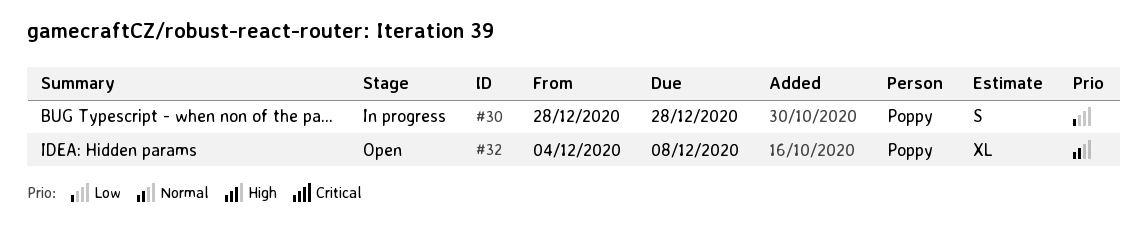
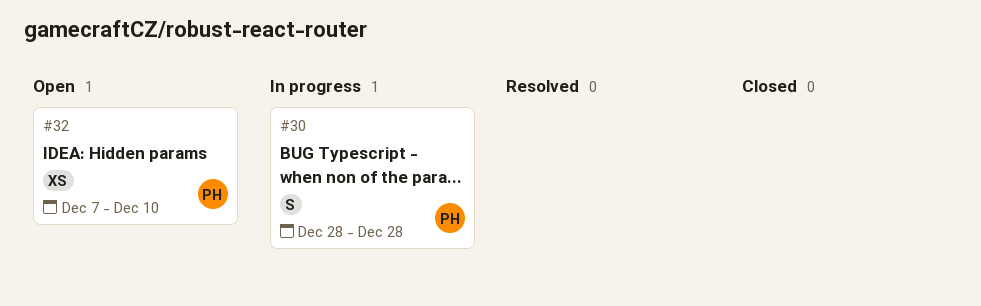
#32, estimate: XL -> XS
#32, start: Dec 4 -> Dec 7
#32, due: Dec 8 -> Dec 10

